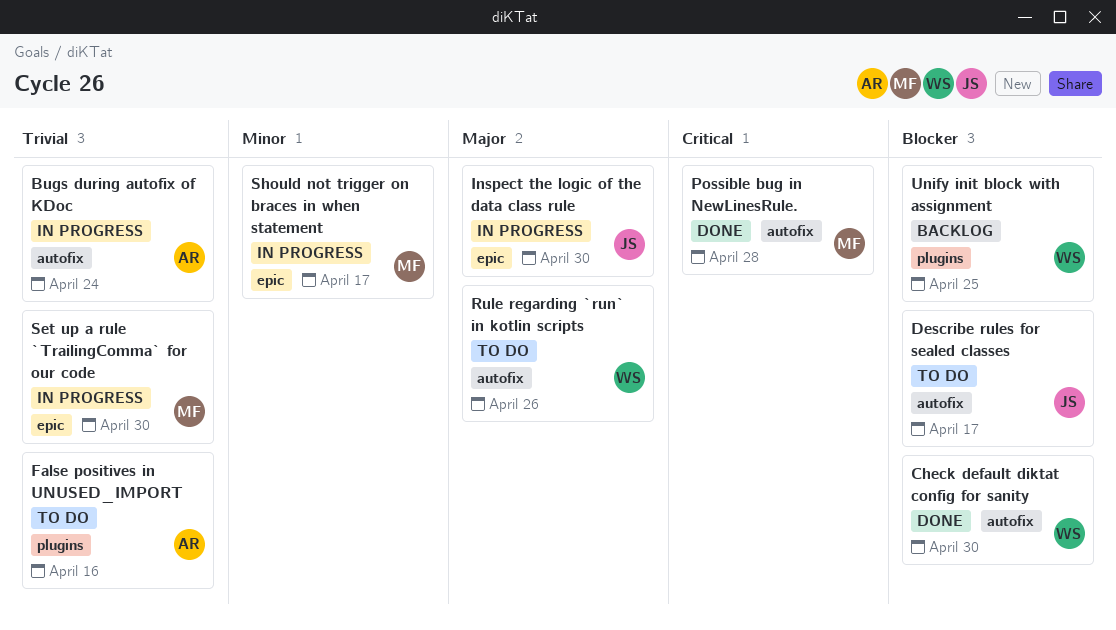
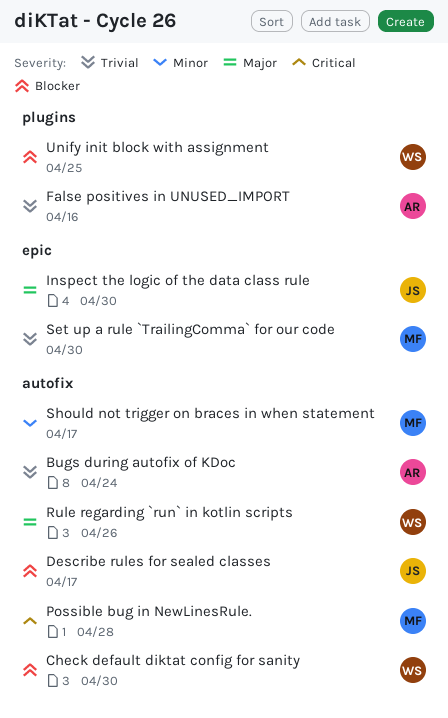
Should not trigger on braces in when statement, label: epic -> autofix

